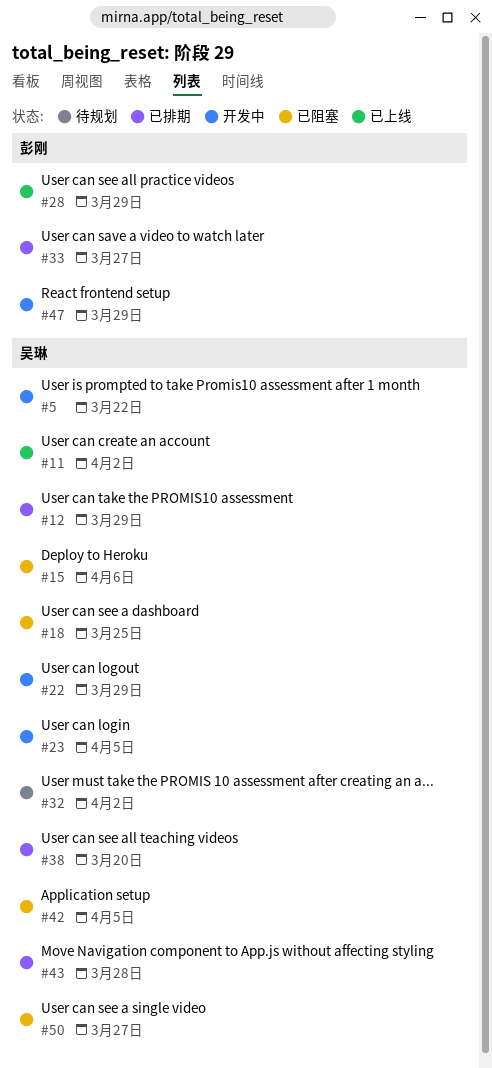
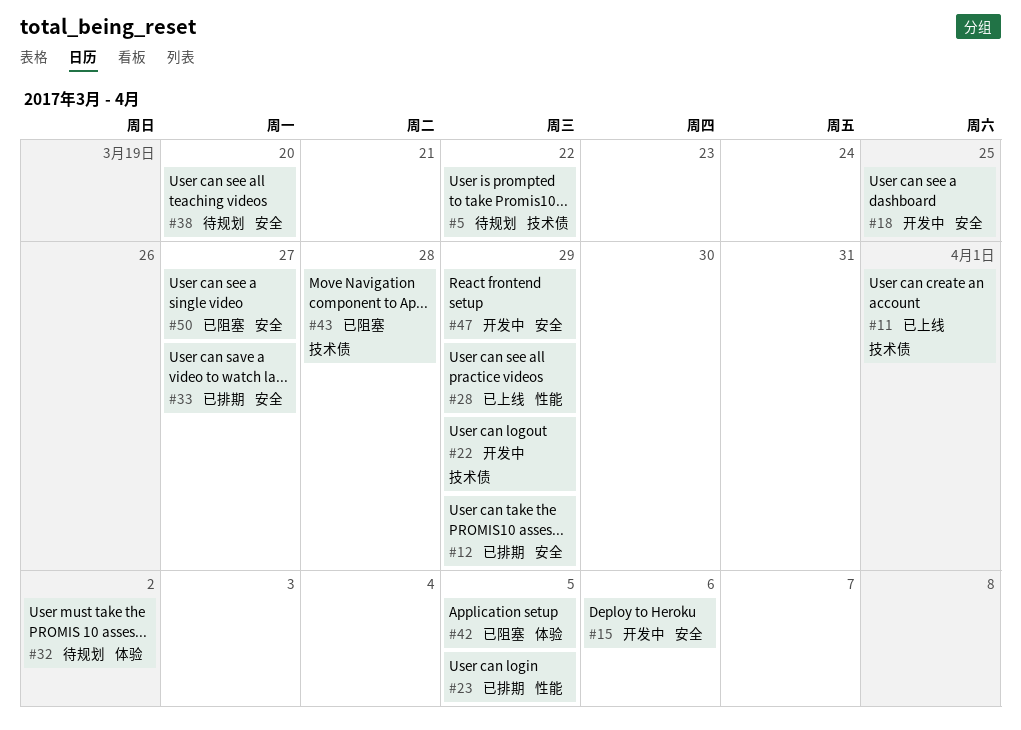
#5, status: 开发中 -> 待规划
#11, due: Apr 2 -> Apr 1
#15, status: 已阻塞 -> 开发中
#18, status: 已阻塞 -> 开发中
#23, status: 开发中 -> 已排期
#38, status: 已排期 -> 待规划
#43, status: 已排期 -> 已阻塞

